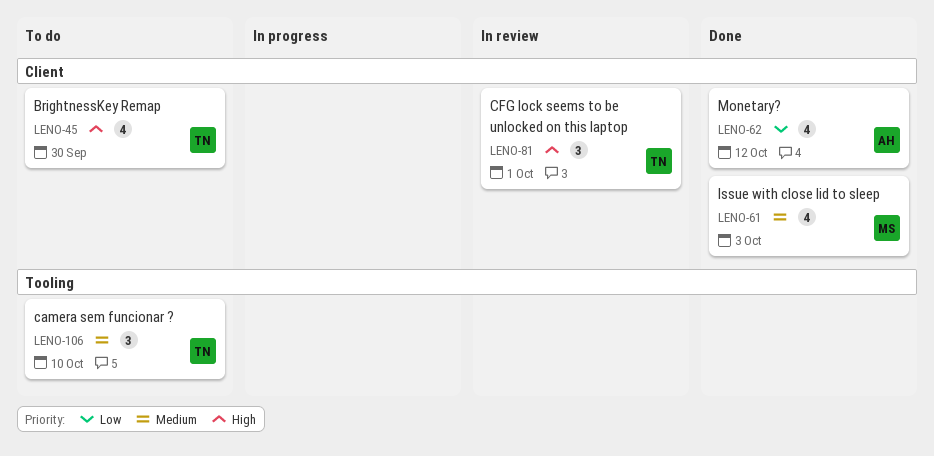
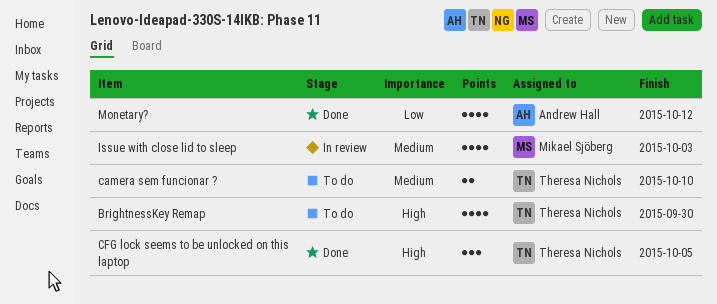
camera sem funcionar ?, estimate: 3 -> 2
CFG lock seems to be unlocked on this laptop, status: In review -> Done
CFG lock seems to be unlocked on this laptop, due: Oct 1 -> Oct 5
Issue with close lid to sleep, status: Done -> In review

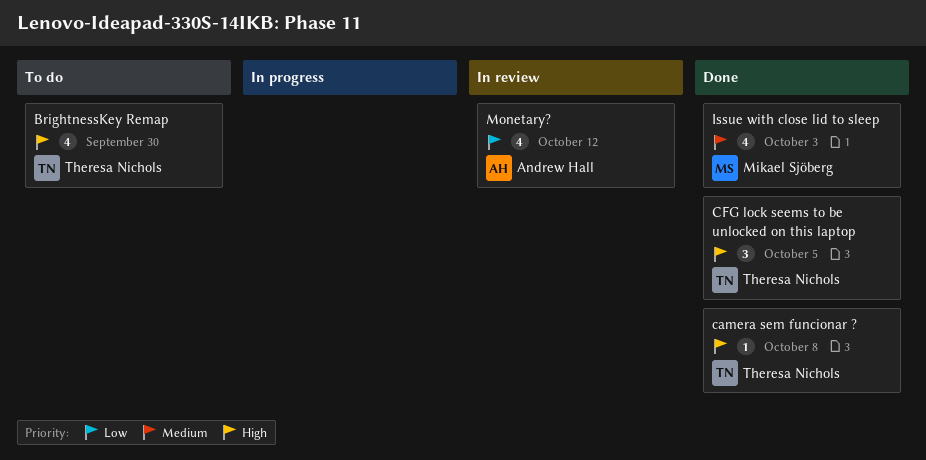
camera sem funcionar ?, status: To do -> Done
camera sem funcionar ?, priority: Medium -> High
camera sem funcionar ?, estimate: 2 -> 1
camera sem funcionar ?, due: Oct 10 -> Oct 8
Issue with close lid to sleep, status: In review -> Done
Monetary?, status: Done -> In review

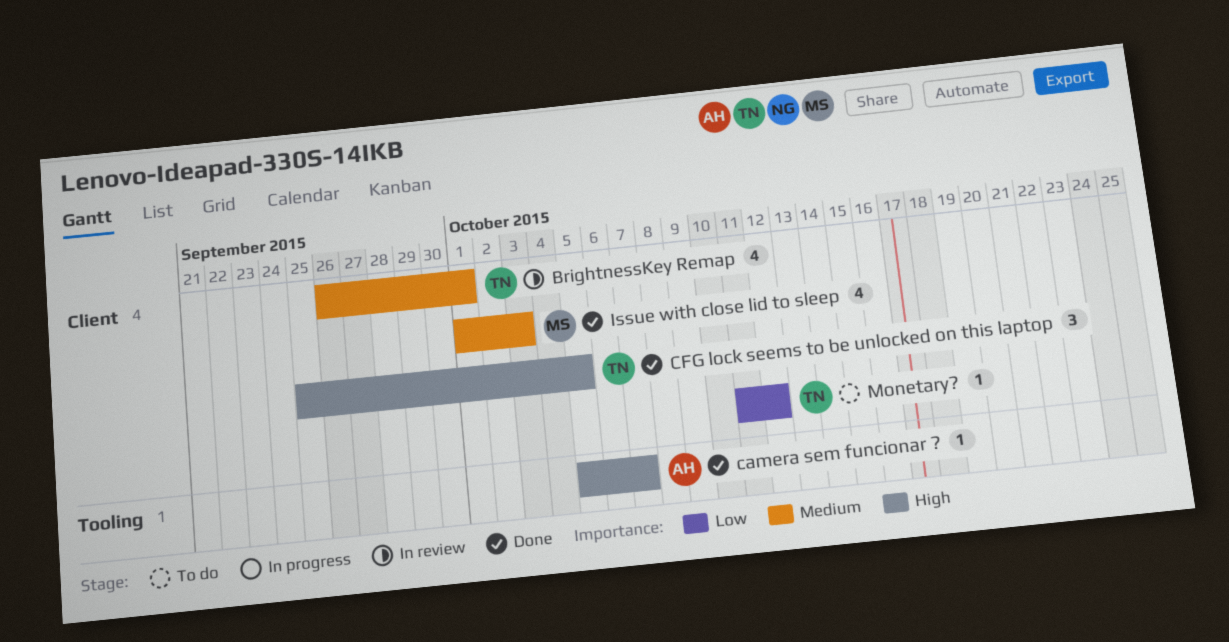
BrightnessKey Remap, status: To do -> In review
BrightnessKey Remap, priority: High -> Medium
BrightnessKey Remap, due: Sep 30 -> Oct 1
camera sem funcionar ?, owner: Theresa Nichols -> Andrew Hall
camera sem funcionar ?, due: Oct 8 -> Oct 7
Monetary?, status: In review -> To do
Monetary?, owner: Andrew Hall -> Theresa Nichols
Monetary?, estimate: 4 -> 1

